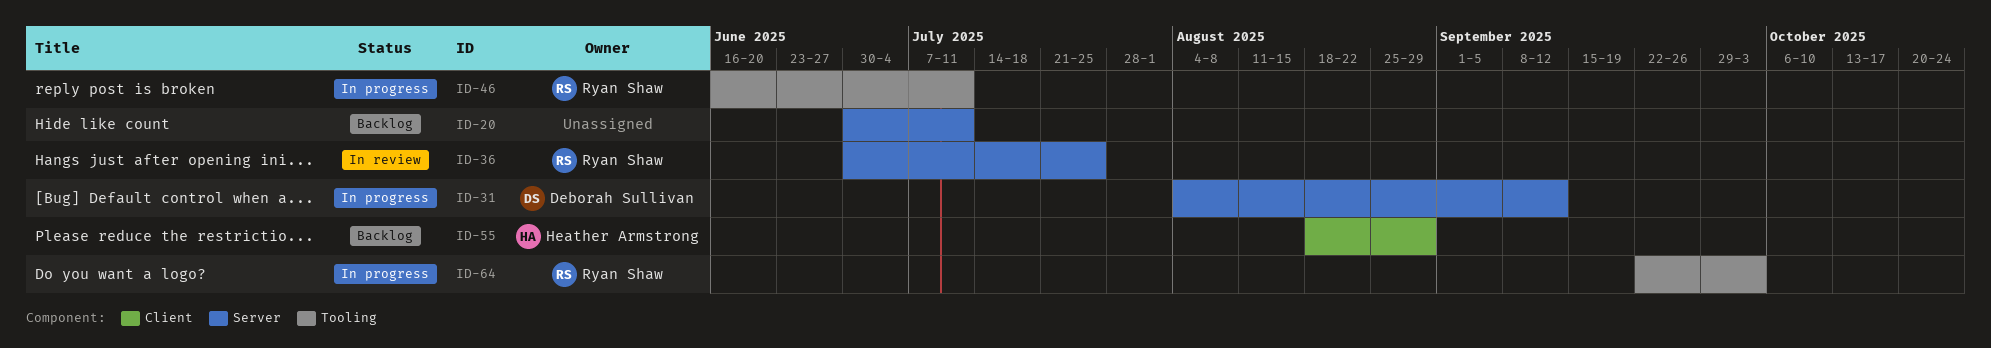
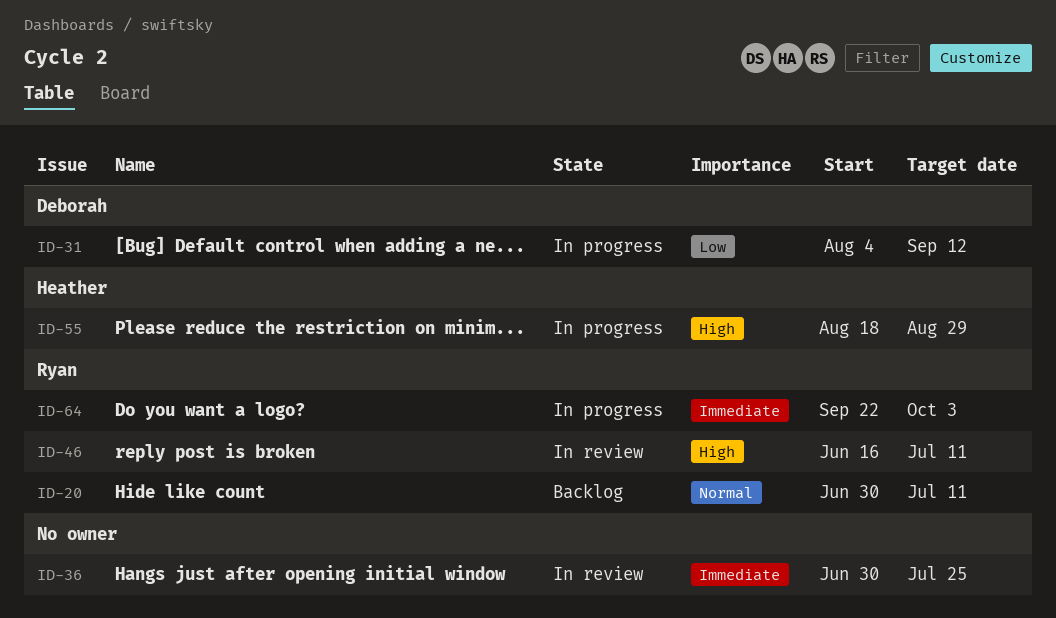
ID-20, owner: none -> Ryan Shaw
ID-36, owner: Ryan Shaw -> none
ID-46, status: In progress -> In review
ID-55, status: Backlog -> In progress

